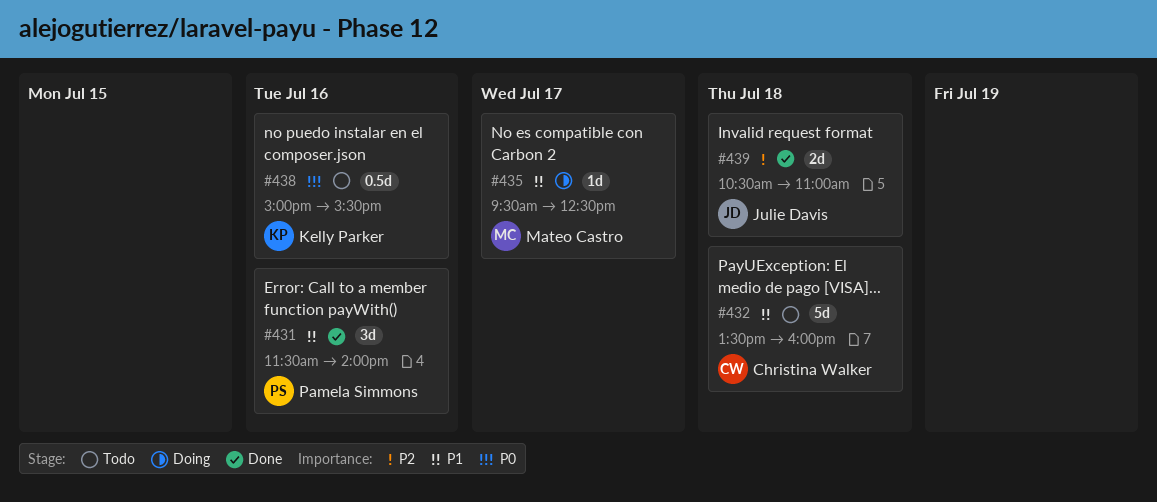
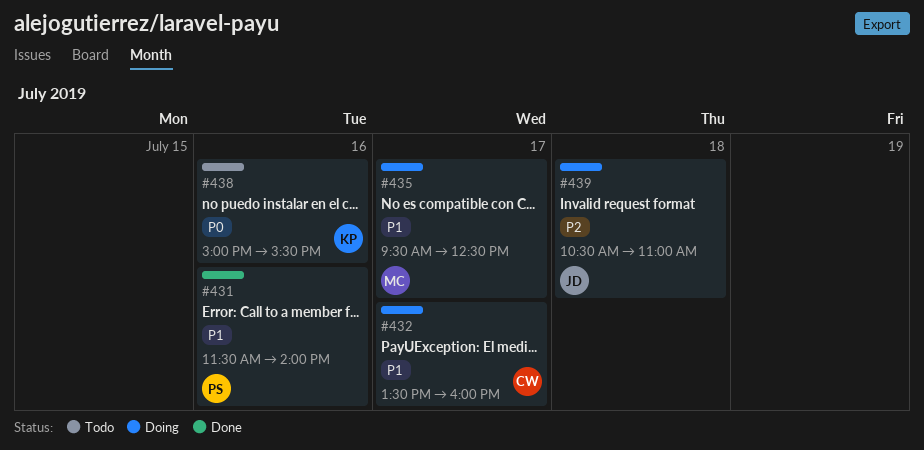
#432, status: Todo -> Doing
#432, day: Jul 18 -> Jul 17
#439, status: Done -> Doing

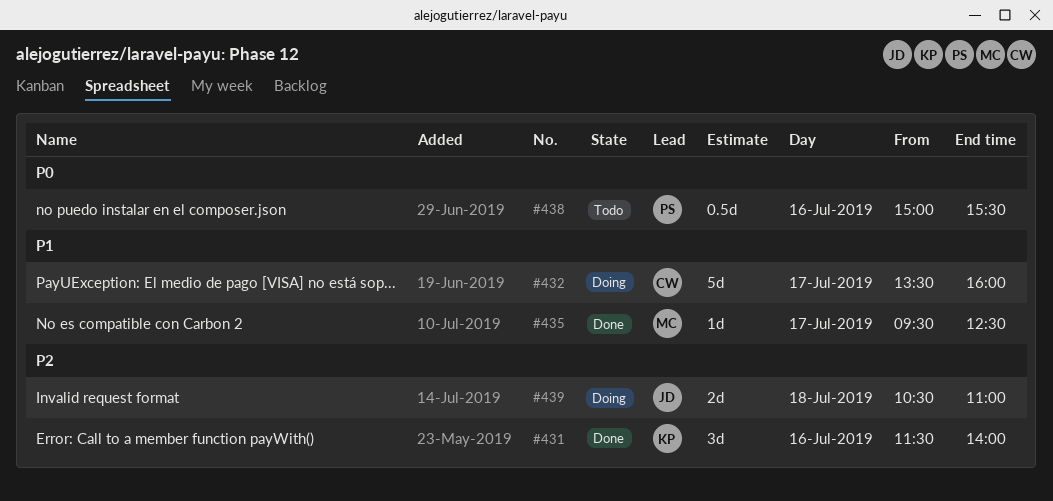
#431, owner: PS -> KP
#431, priority: P1 -> P2
#435, status: Doing -> Done
#438, owner: KP -> PS

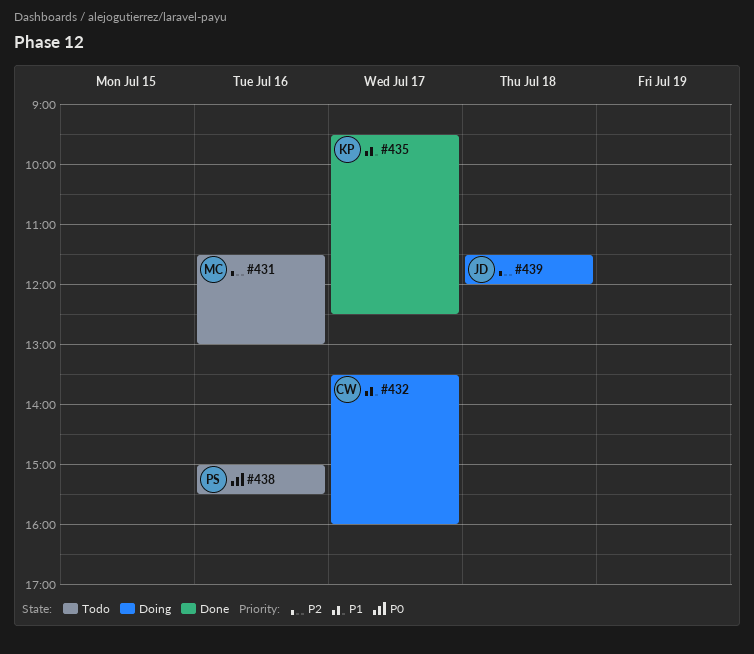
#431, status: Done -> Todo
#431, owner: KP -> MC
#431, ends: 14:00 -> 13:00
#435, owner: MC -> KP
#439, begins: 10:30 -> 11:30
#439, ends: 11:00 -> 12:00

